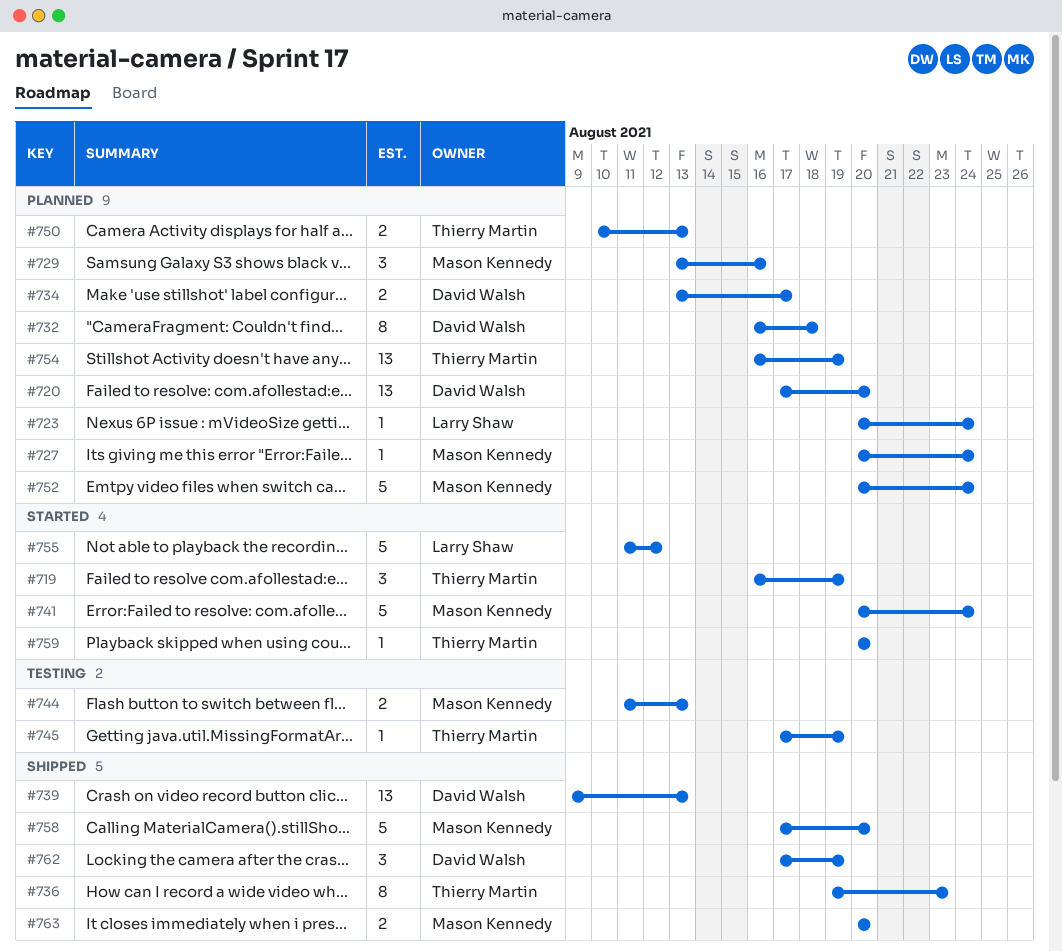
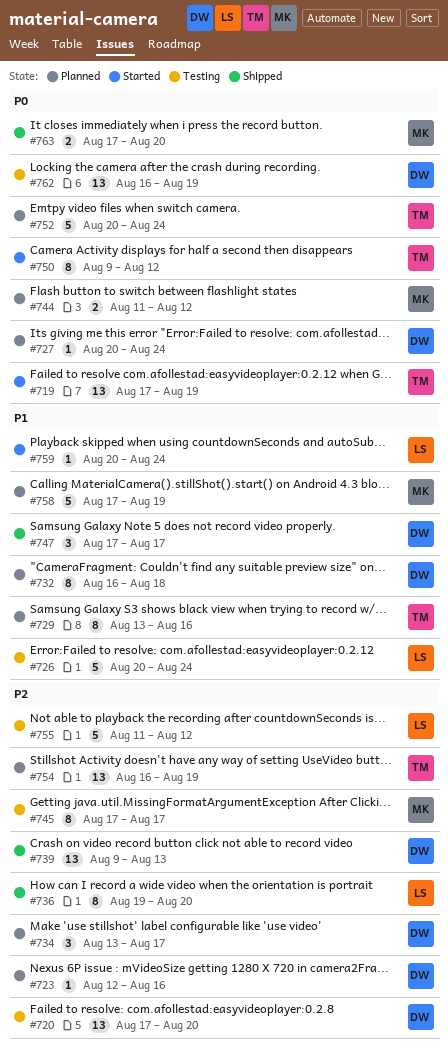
#719, estimate: 3 -> 13
#719, start: Aug 16 -> Aug 17
#720, status: Planned -> Testing
#723, owner: Larry Shaw -> David Walsh
#723, start: Aug 20 -> Aug 12
#723, due: Aug 24 -> Aug 16
#726: none -> present
#727, owner: Mason Kennedy -> David Walsh
#729, owner: Mason Kennedy -> Thierry Martin
#729, estimate: 3 -> 8
#734, estimate: 2 -> 3
#736, owner: Thierry Martin -> Larry Shaw
#736, due: Aug 23 -> Aug 20
#741: present -> none
#744, status: Testing -> Planned
#744, due: Aug 13 -> Aug 12
#745, owner: Thierry Martin -> Mason Kennedy
#745, estimate: 1 -> 8
#745, due: Aug 19 -> Aug 17
#747: none -> present
#750, status: Planned -> Started
#750, estimate: 2 -> 8
#750, start: Aug 10 -> Aug 9
#750, due: Aug 13 -> Aug 12
#752, owner: Mason Kennedy -> Thierry Martin
#755, status: Started -> Testing
#758, status: Shipped -> Planned
#758, due: Aug 20 -> Aug 19
#759, owner: Thierry Martin -> Larry Shaw
#759, due: Aug 20 -> Aug 24
#762, status: Shipped -> Testing
#762, estimate: 3 -> 13
#762, start: Aug 17 -> Aug 16
#763, start: Aug 20 -> Aug 17

